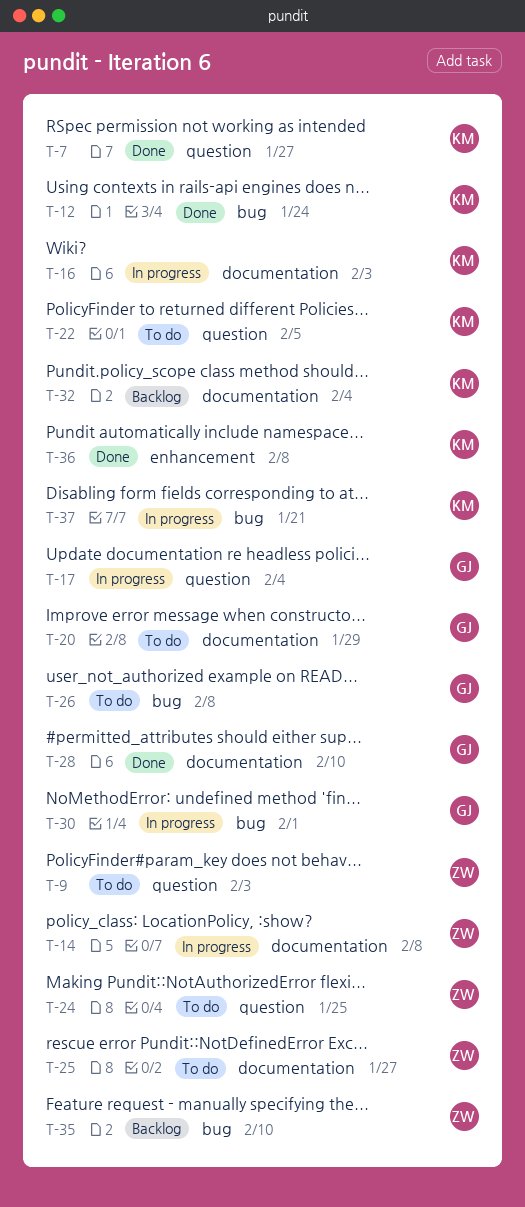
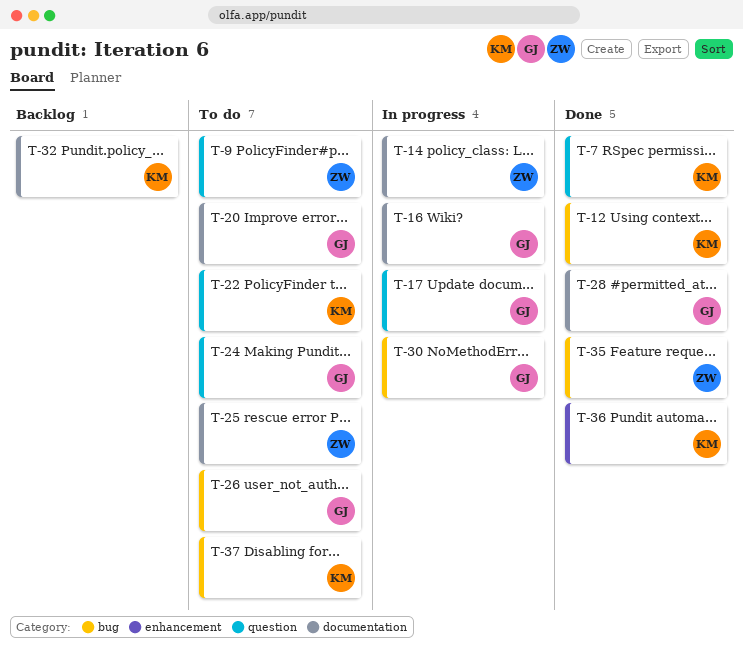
T-16, owner: KM -> GJ
T-24, owner: ZW -> GJ
T-35, status: Backlog -> Done
T-37, status: In progress -> To do

